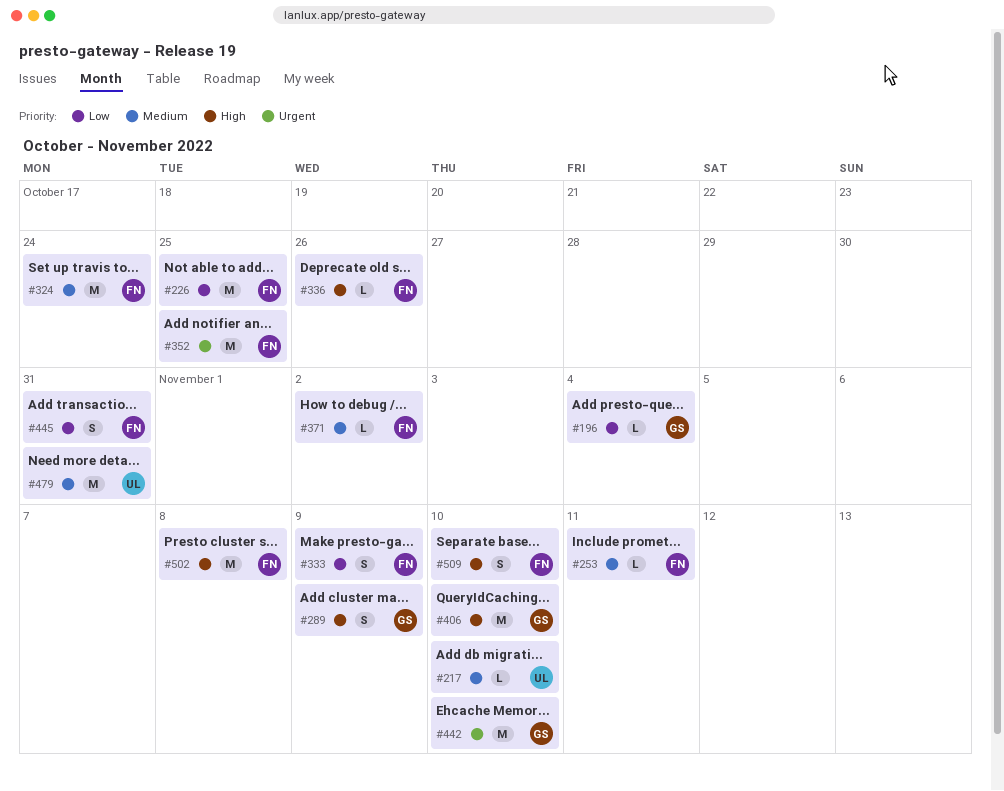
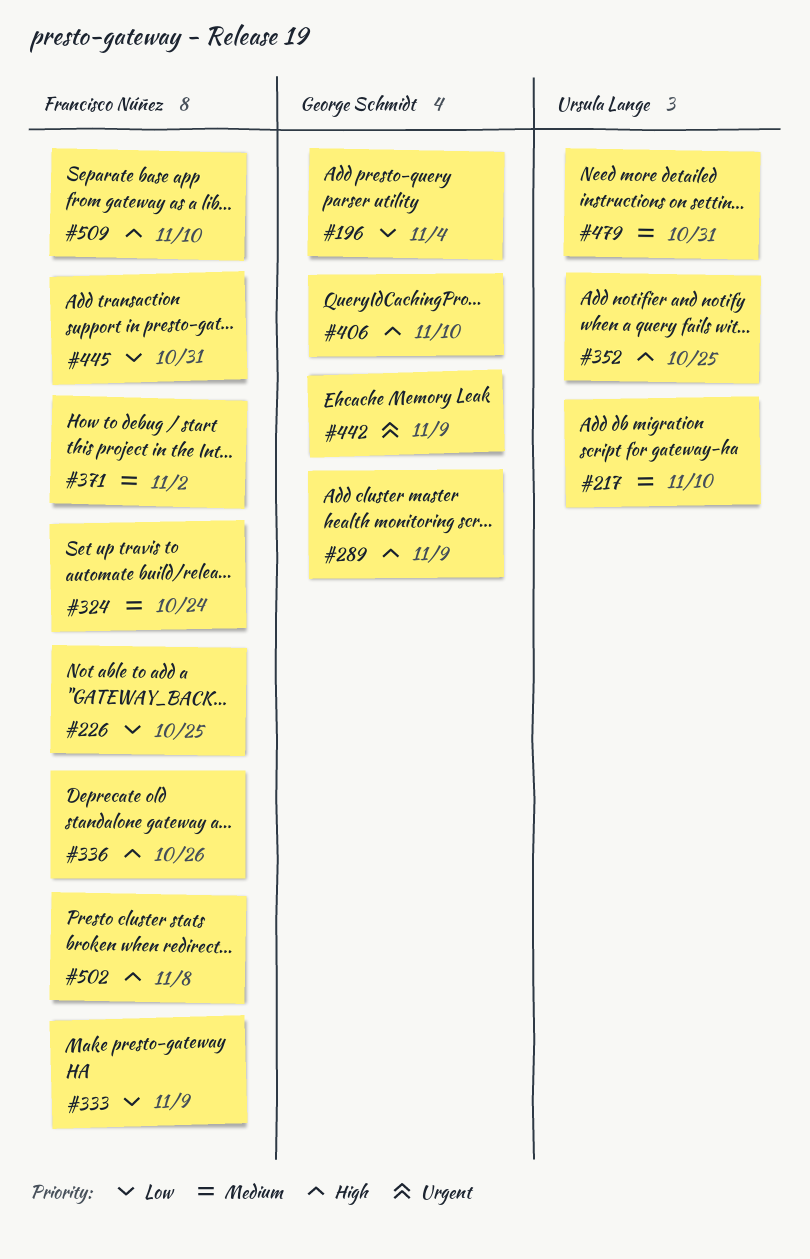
#253: present -> none
#352, owner: Francisco Núñez -> Ursula Lange
#352, priority: Urgent -> High
#442, due: Nov 10 -> Nov 9

